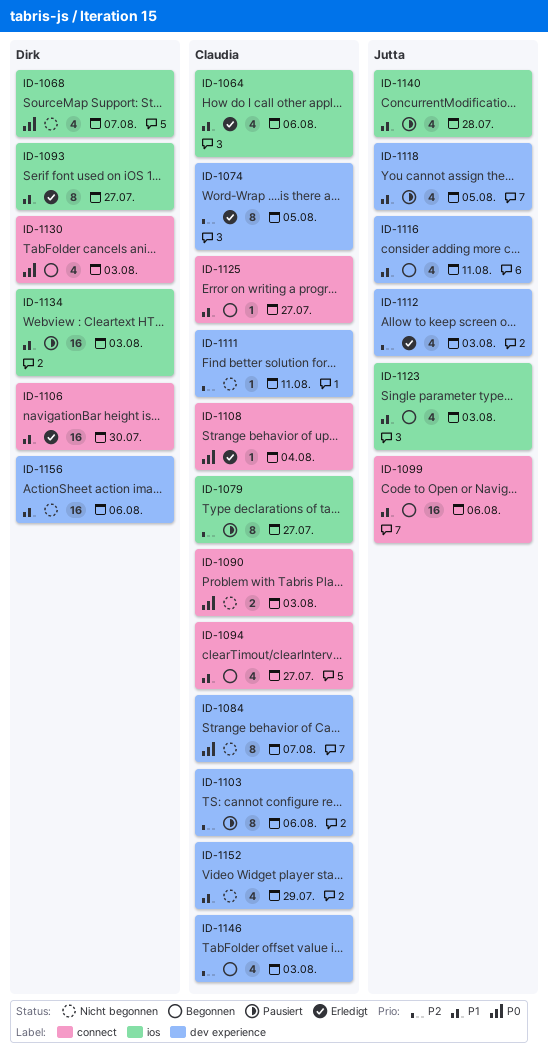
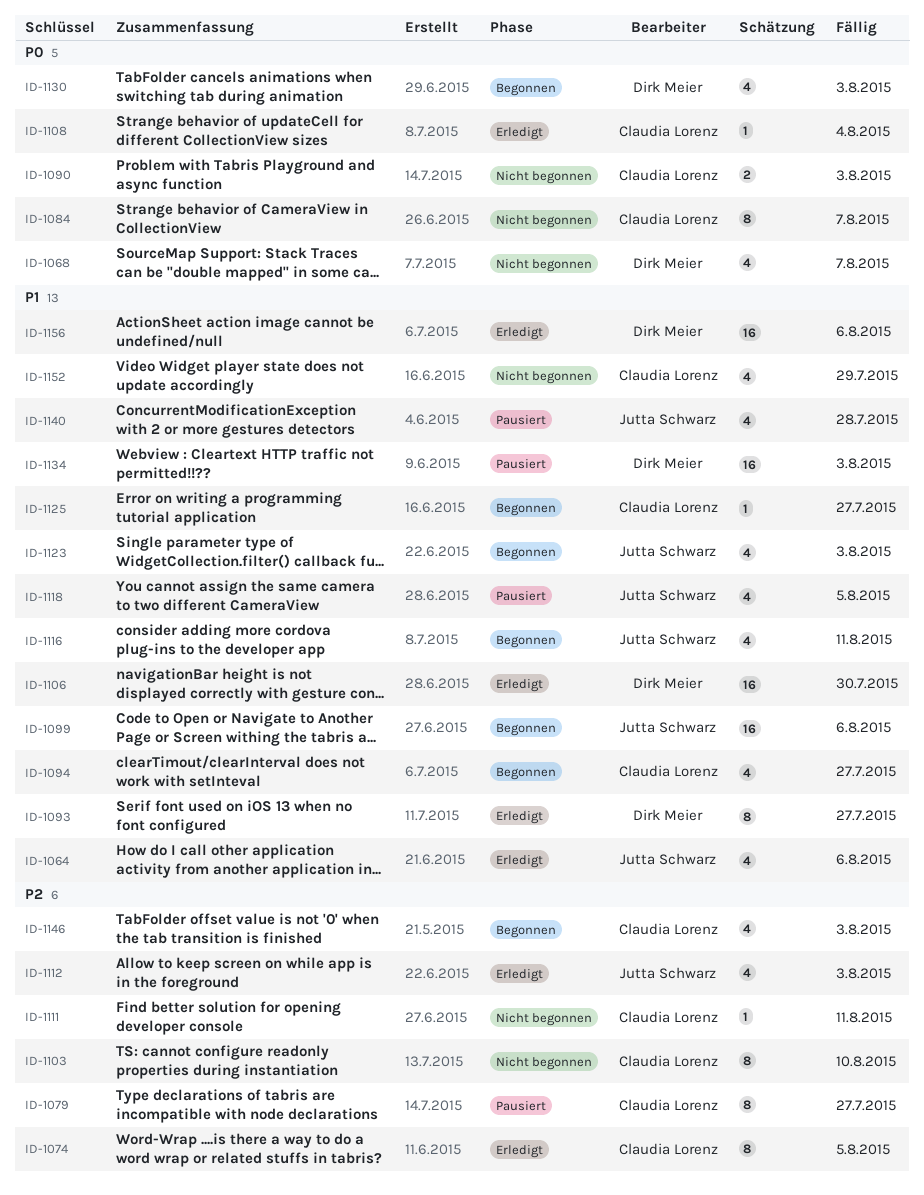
ID-1064, owner: Claudia Lorenz -> Jutta Schwarz
ID-1103, status: Pausiert -> Nicht begonnen
ID-1103, due: Aug 6 -> Aug 10
ID-1156, status: Nicht begonnen -> Erledigt

